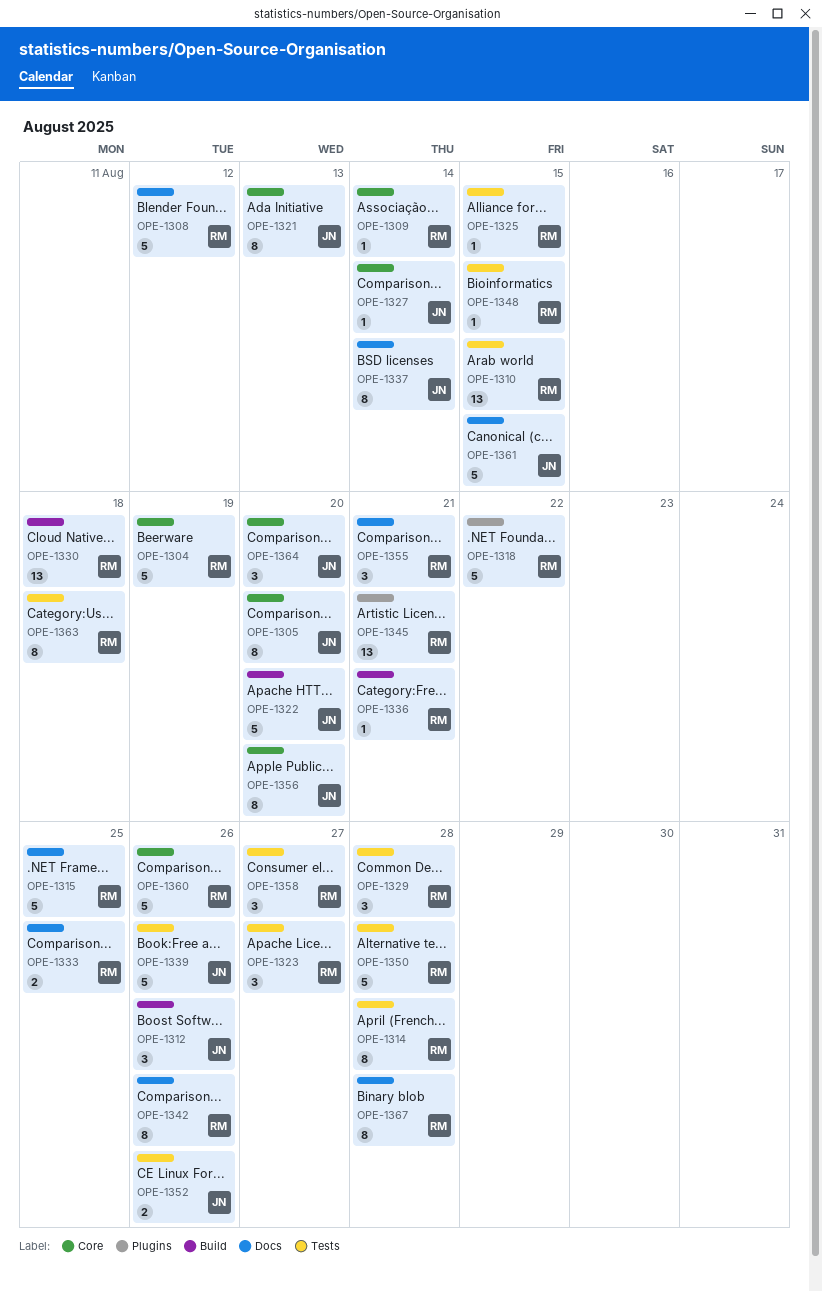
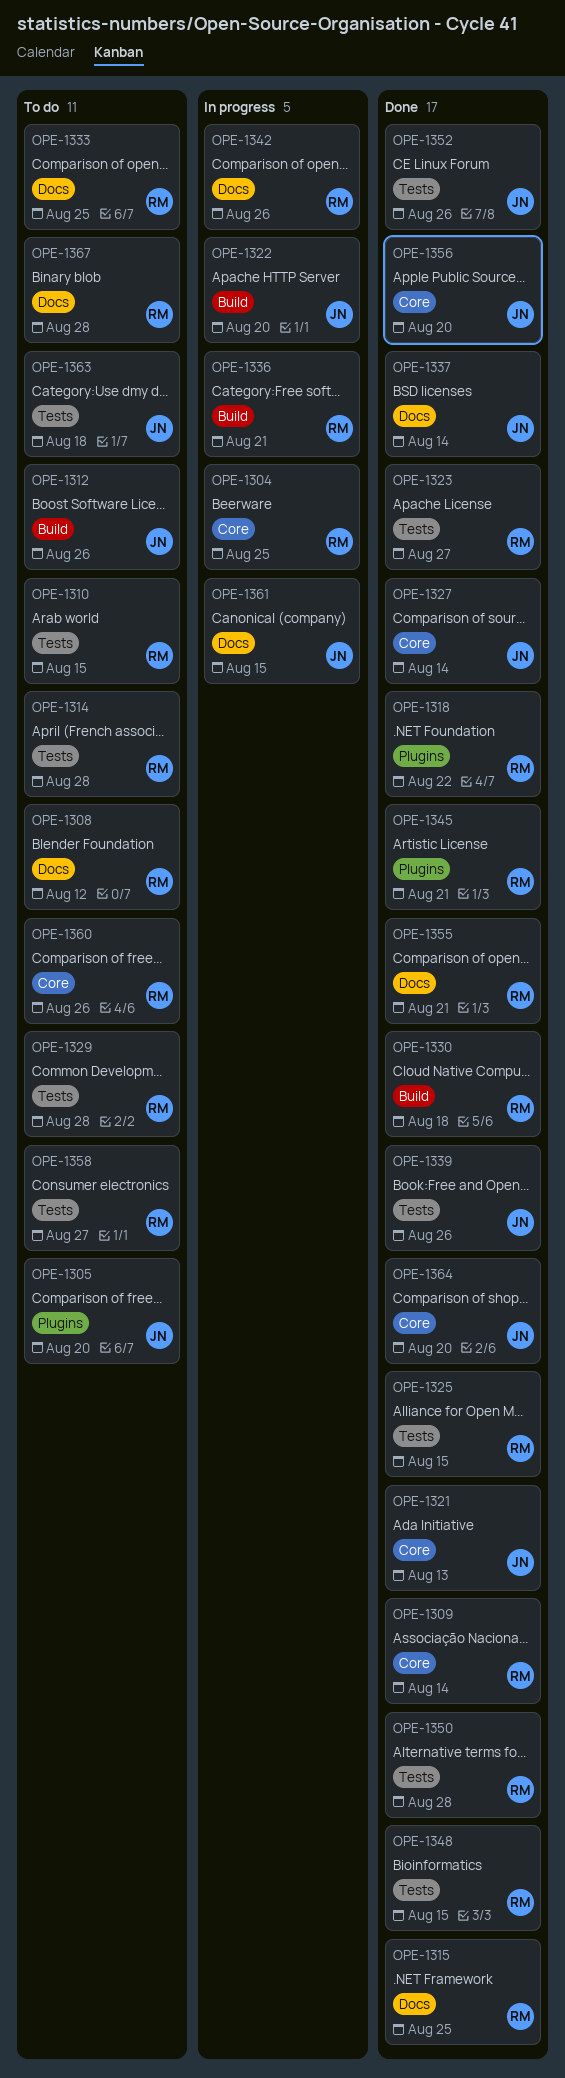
OPE-1304, due: Aug 19 -> Aug 25
OPE-1305, label: Core -> Plugins
OPE-1363, owner: RM -> JN

